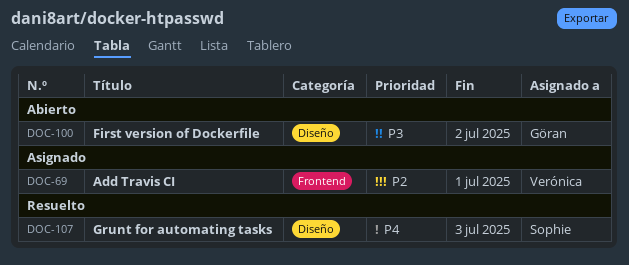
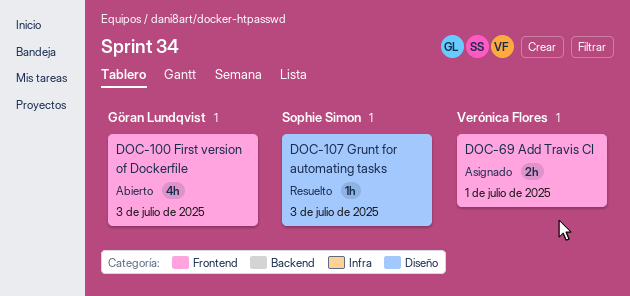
DOC-100, label: Diseño -> Frontend
DOC-100, due: Jul 2 -> Jul 3

